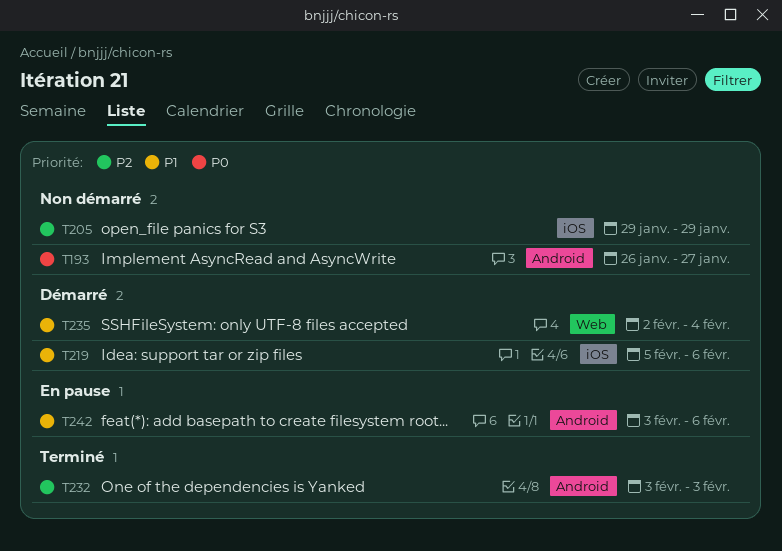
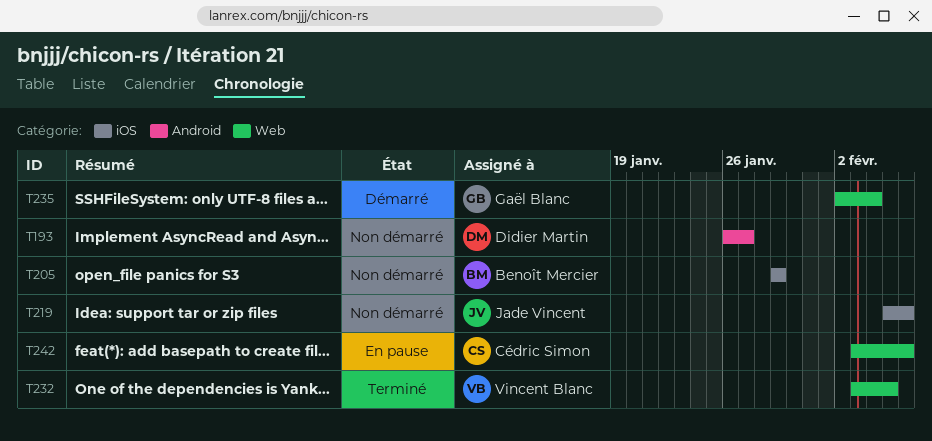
T219, status: Démarré -> Non démarré
T232, label: Android -> Web
T232, due: Feb 3 -> Feb 5
T242, label: Android -> Web

